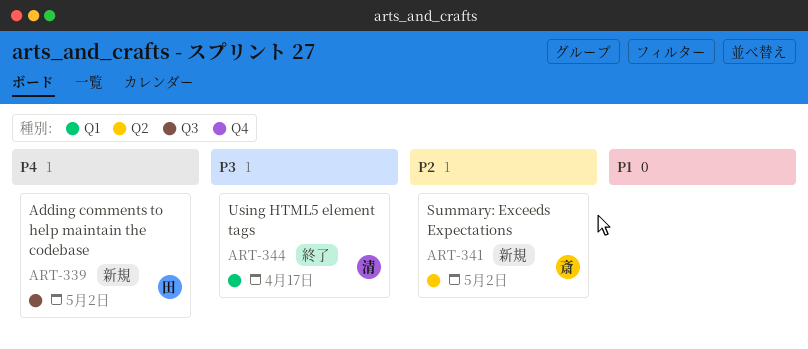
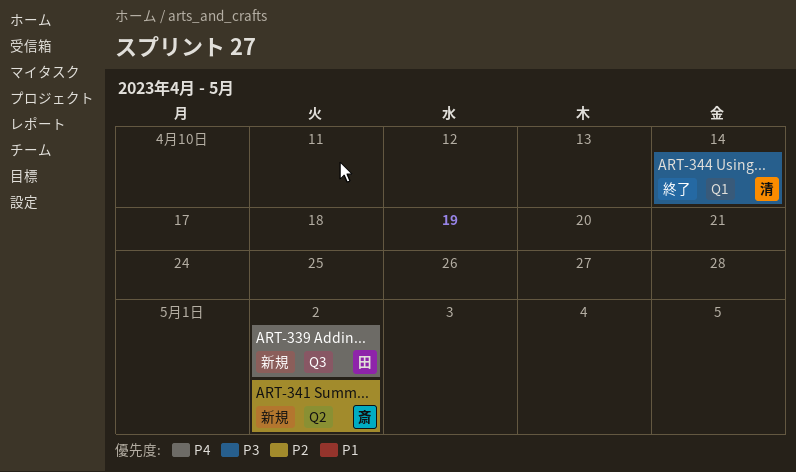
ART-344, due: Apr 17 -> Apr 14

